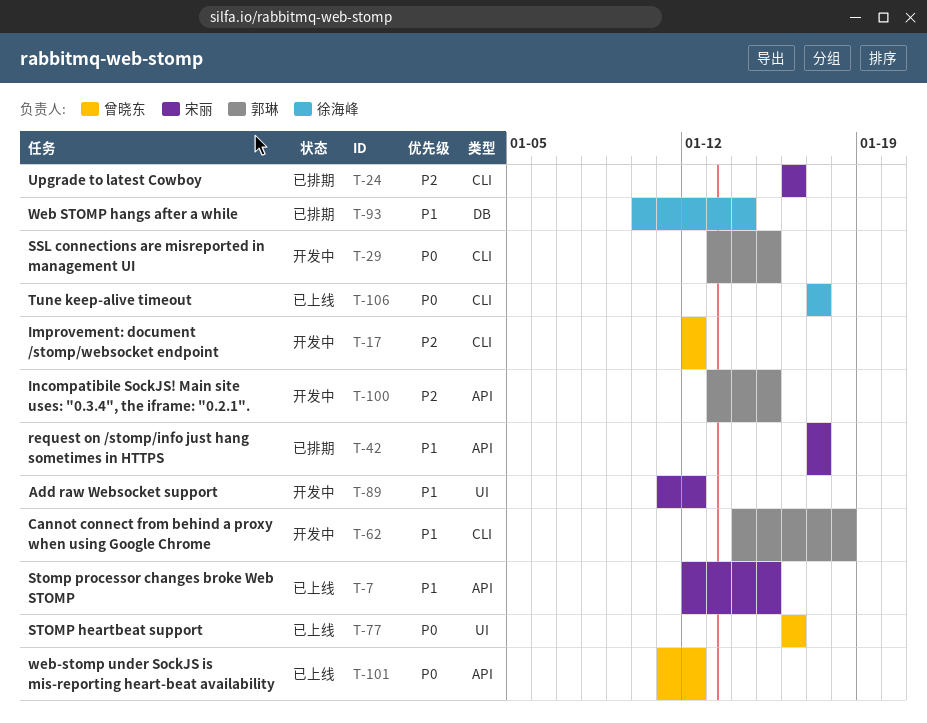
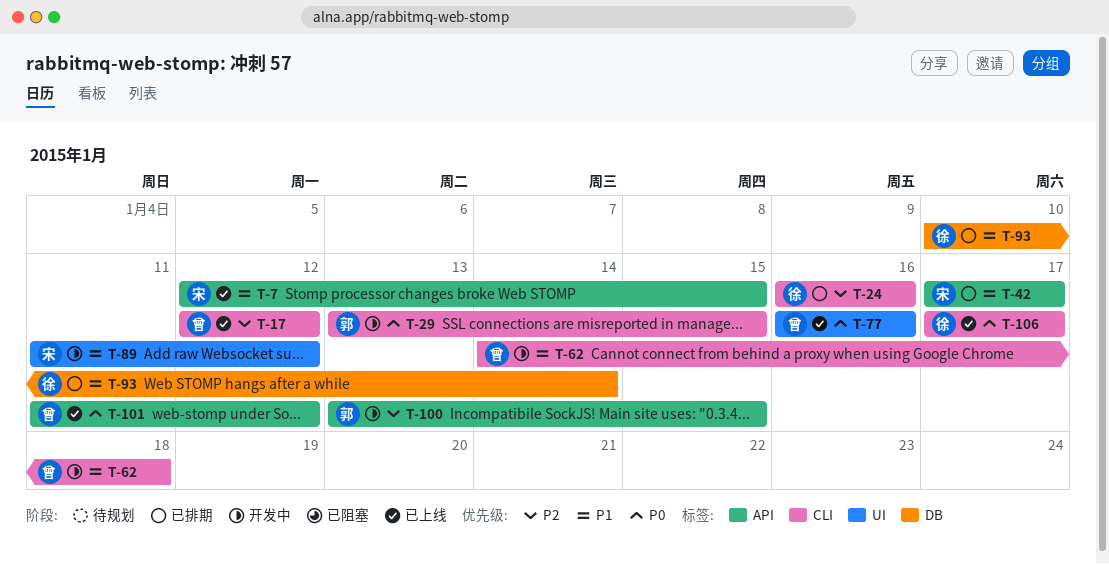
T-17, status: 开发中 -> 已上线
T-24, owner: 宋丽 -> 徐海峰
T-62, owner: 郭琳 -> 曾晓东

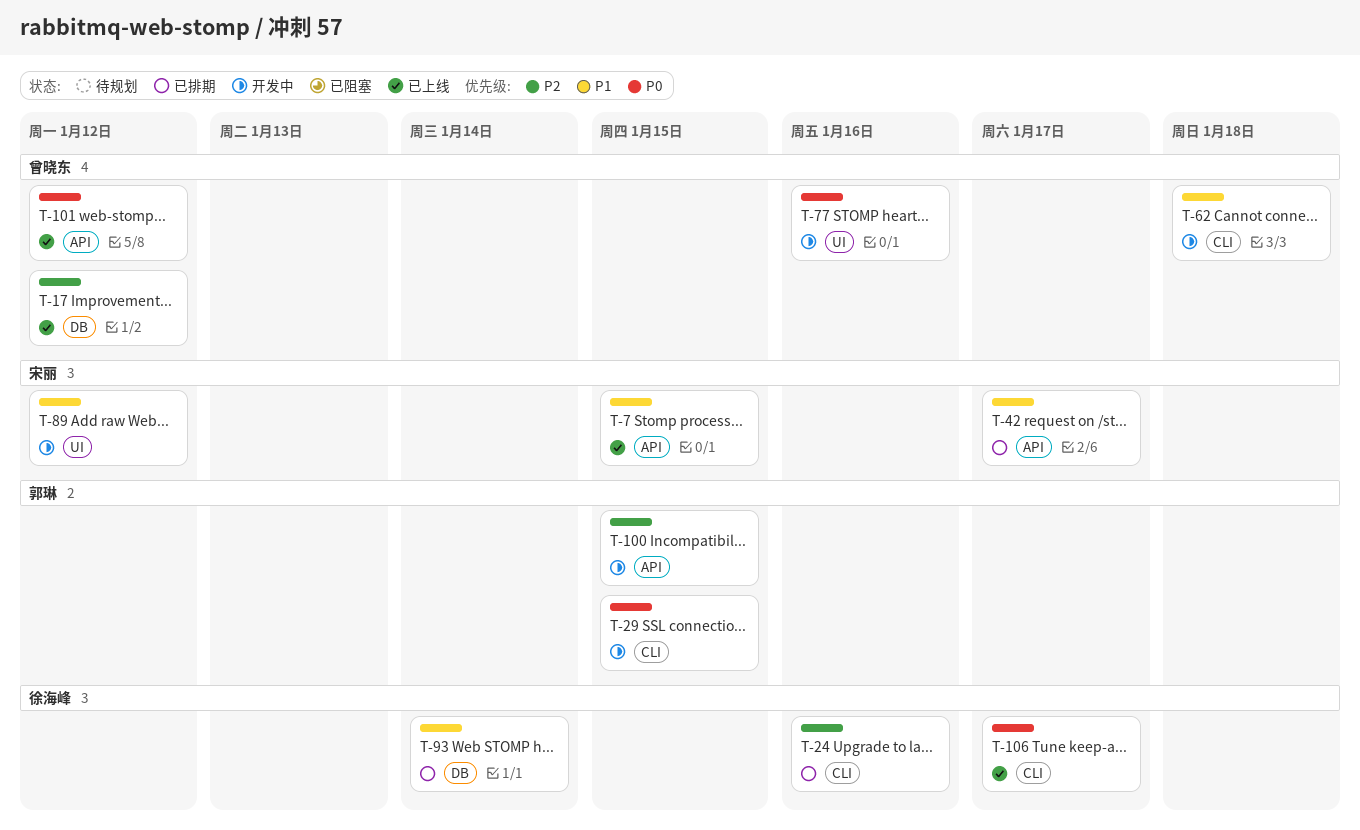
T-17, label: CLI -> DB
T-77, status: 已上线 -> 开发中

